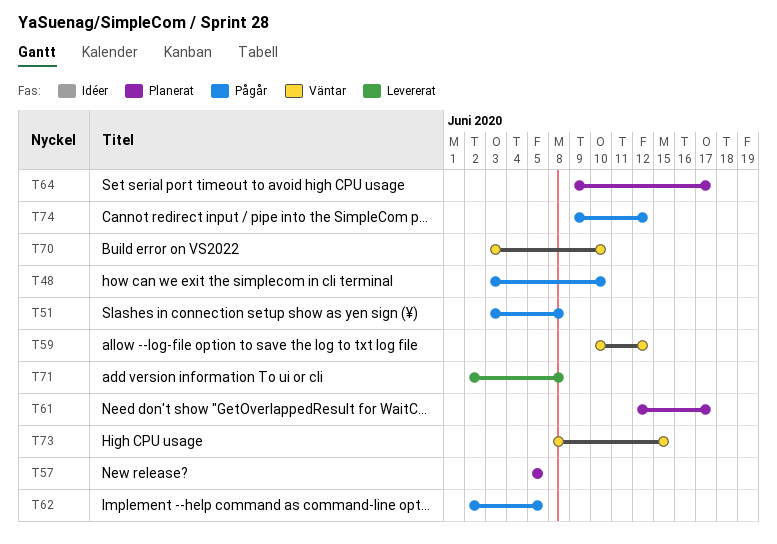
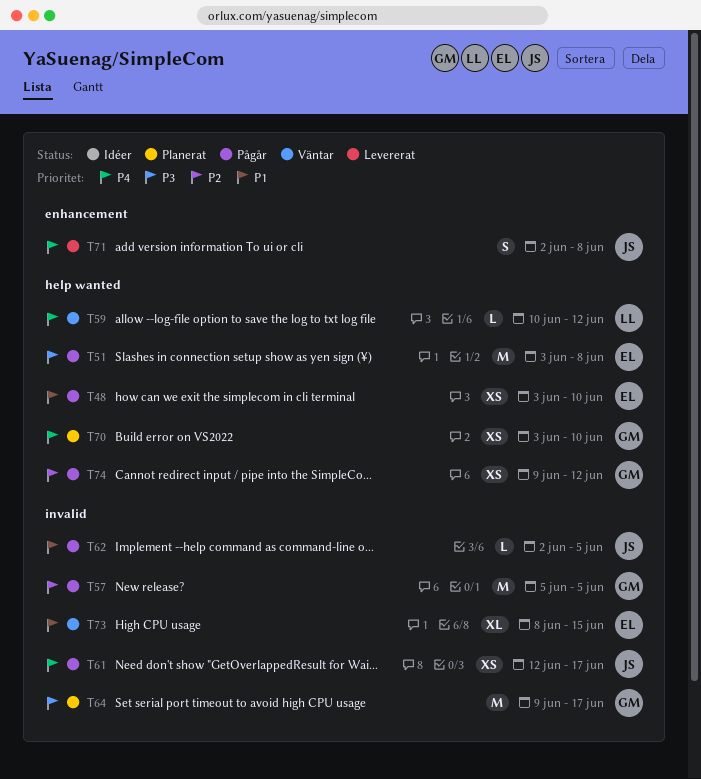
T57, status: Planerat -> Pågår
T61, status: Planerat -> Pågår
T70, status: Väntar -> Planerat

